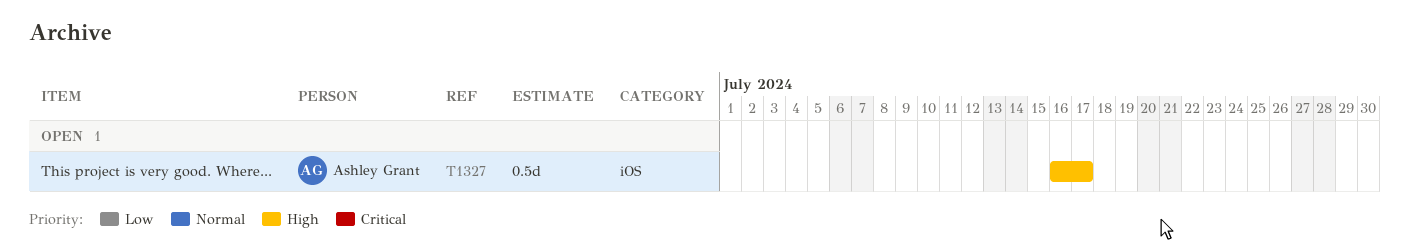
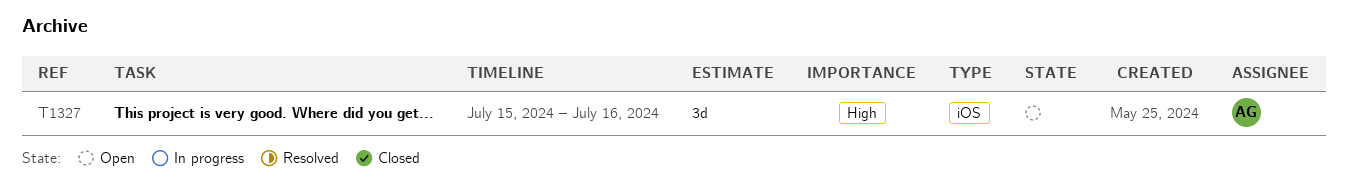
T1327, estimate: 0.5d -> 3d
T1327, start: Jul 16 -> Jul 15
T1327, due: Jul 17 -> Jul 16

